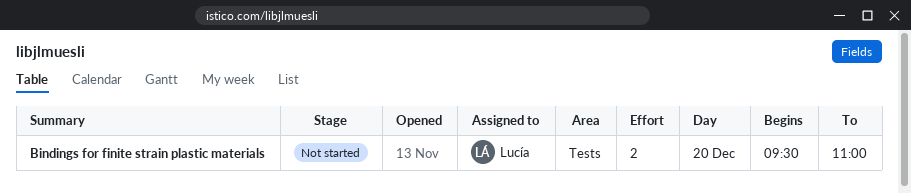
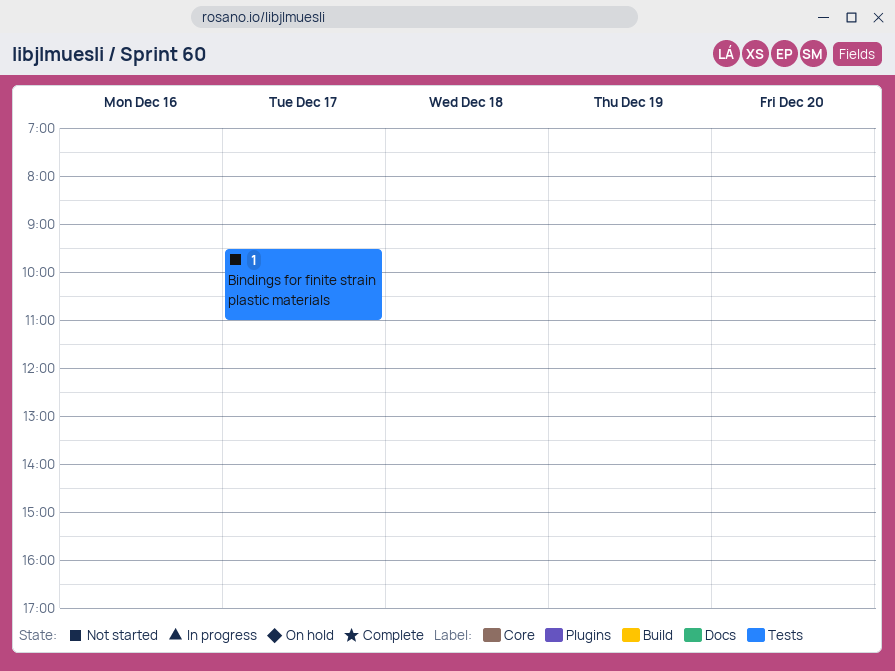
Bindings for finite strain plastic materials, estimate: 2 -> 1
Bindings for finite strain plastic materials, day: Dec 20 -> Dec 17

